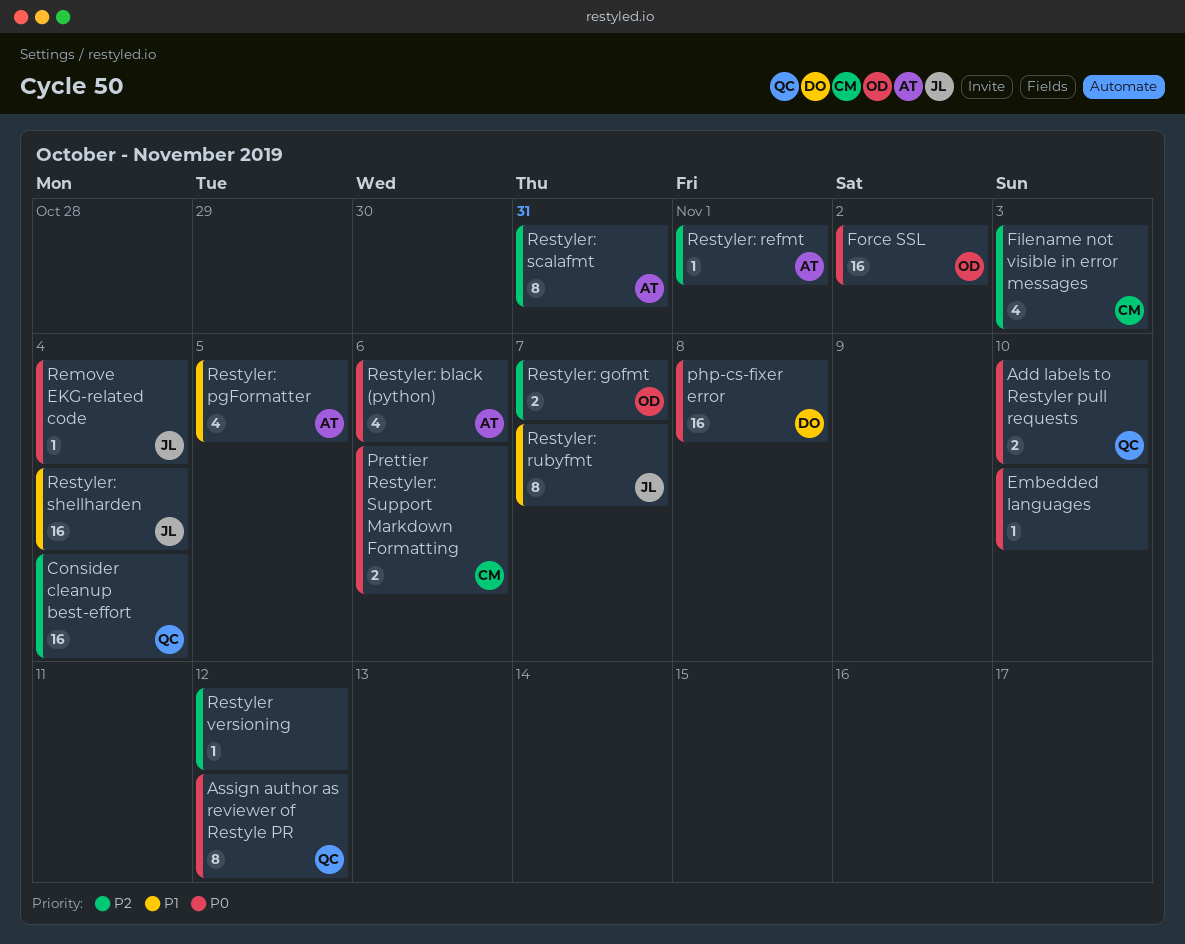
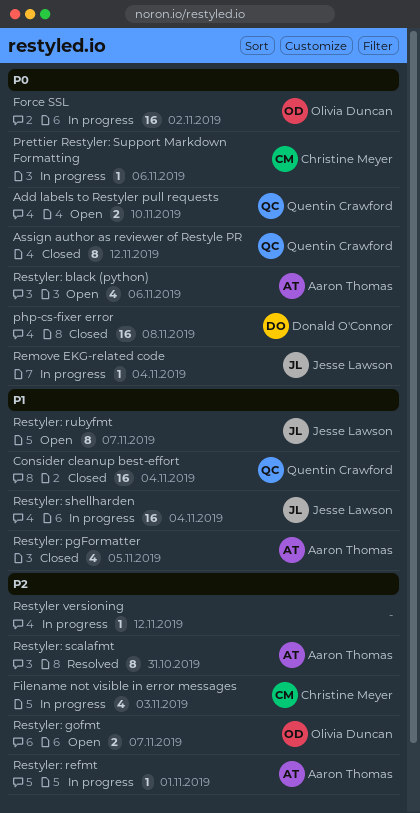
Consider cleanup best-effort, priority: P2 -> P1
Embedded languages: present -> none
Prettier Restyler: Support Markdown Formatting, estimate: 2 -> 1

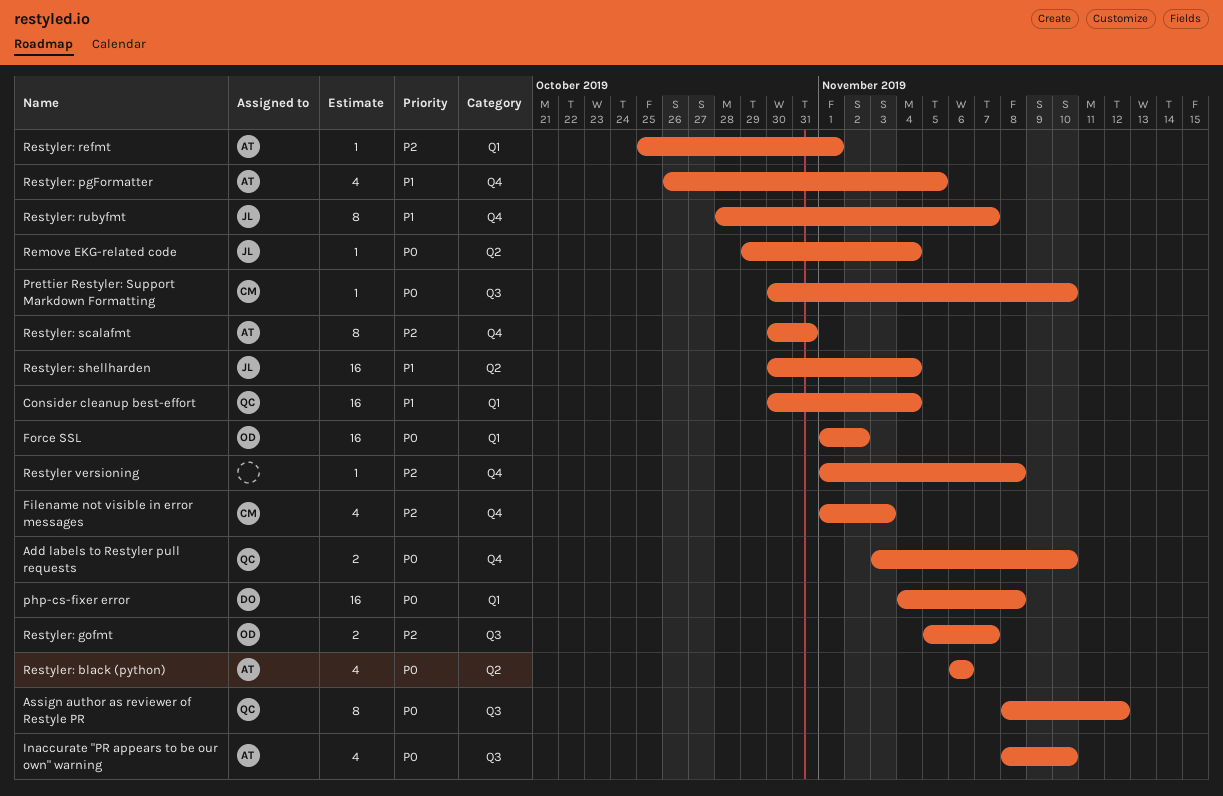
Inaccurate "PR appears to be our own" warning: none -> present
Prettier Restyler: Support Markdown Formatting, due: Nov 6 -> Nov 10
Restyler versioning, due: Nov 12 -> Nov 8

